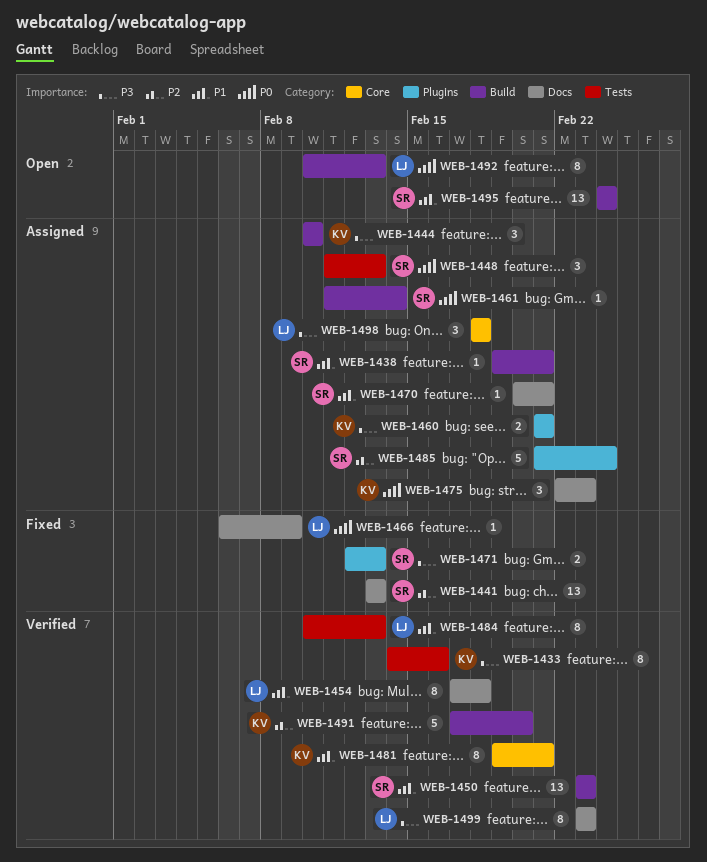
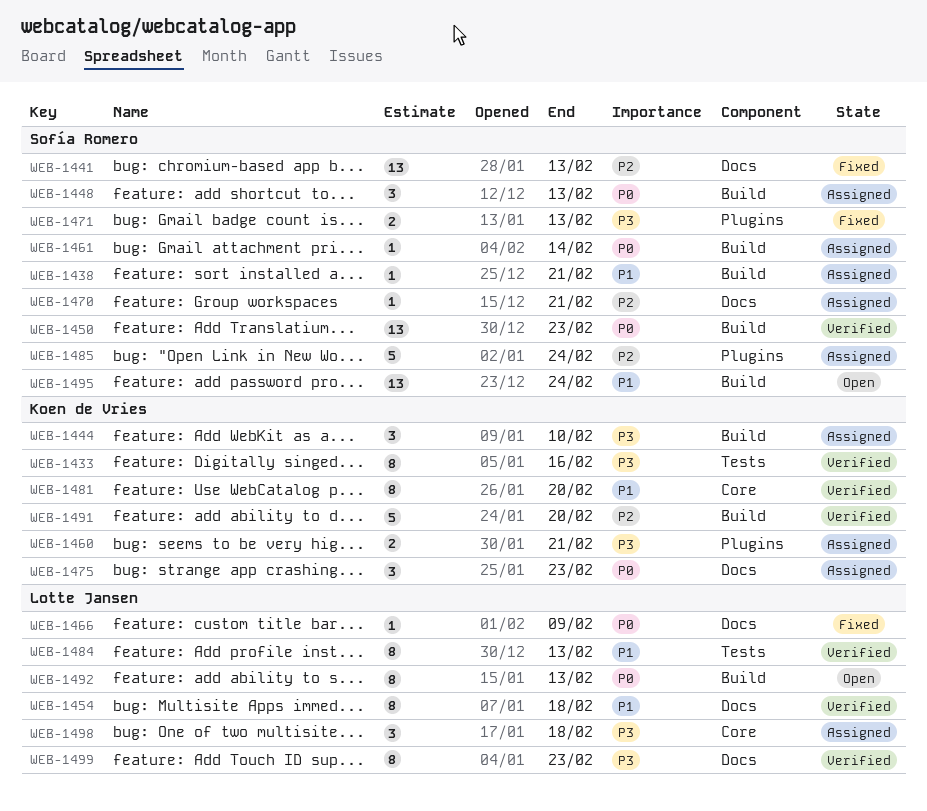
WEB-1448, label: Tests -> Build
WEB-1450, priority: P1 -> P0
WEB-1470, priority: P1 -> P2
WEB-1481, due: Feb 21 -> Feb 20

